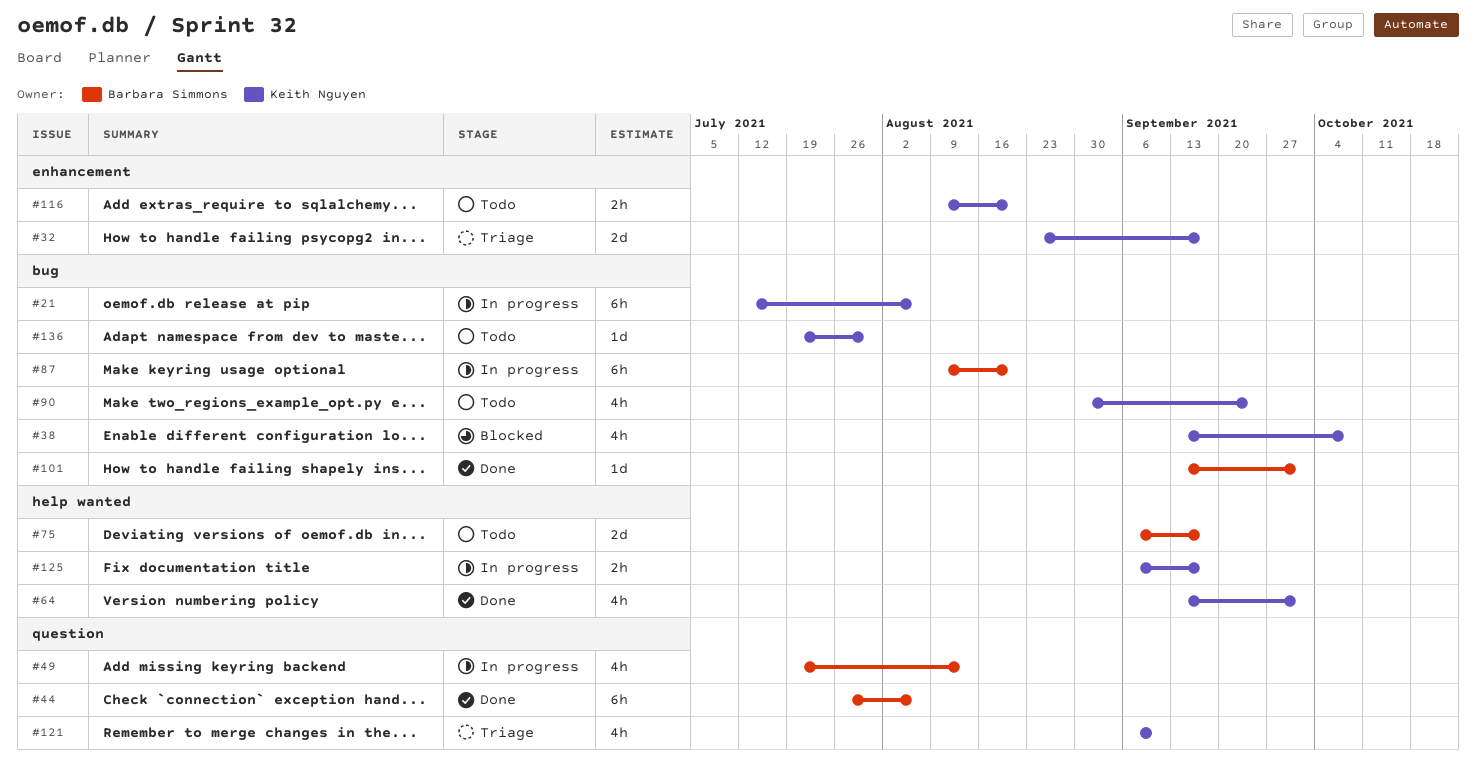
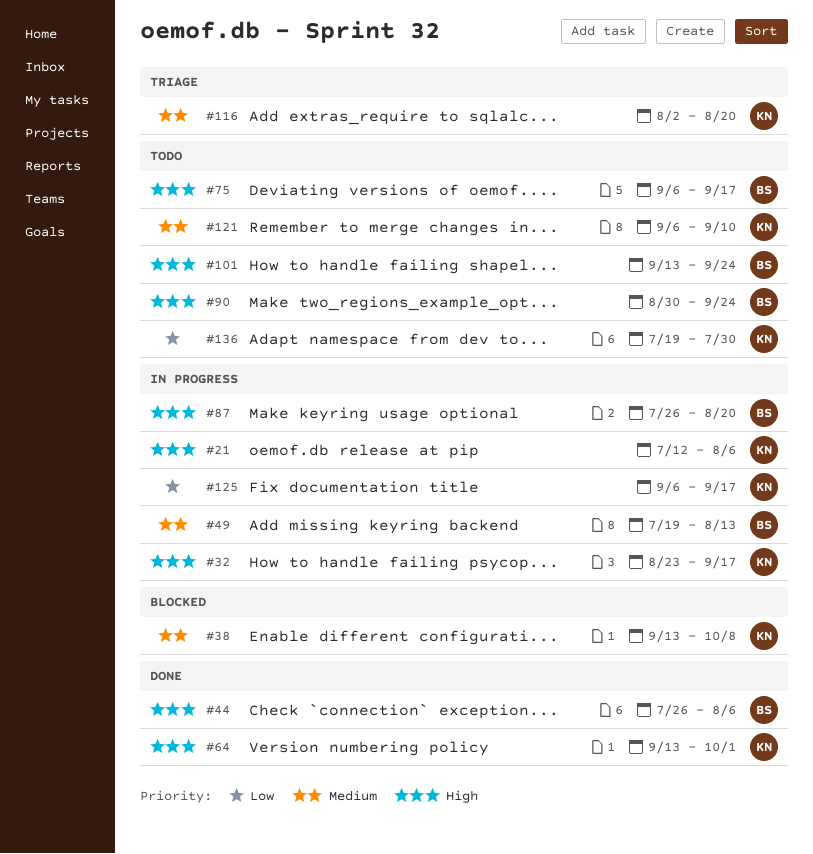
#32, status: Triage -> In progress
#87, start: Aug 9 -> Jul 26
#90, owner: Keith Nguyen -> Barbara Simmons
#101, status: Done -> Todo
#101, due: Oct 1 -> Sep 24
#116, status: Todo -> Triage
#116, start: Aug 9 -> Aug 2
#121, status: Triage -> Todo

